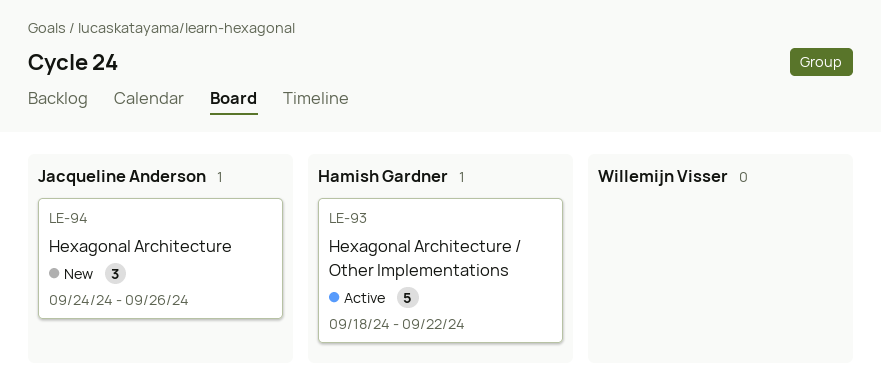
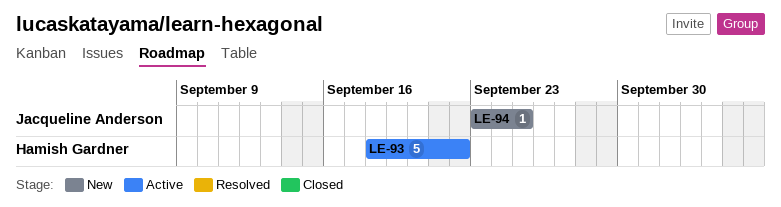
LE-94, estimate: 3 -> 1
LE-94, start: Sep 24 -> Sep 23
LE-94, due: Sep 26 -> Sep 25

